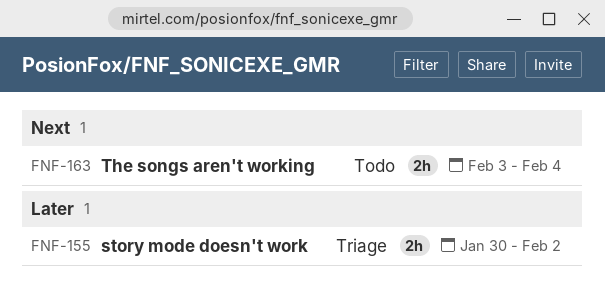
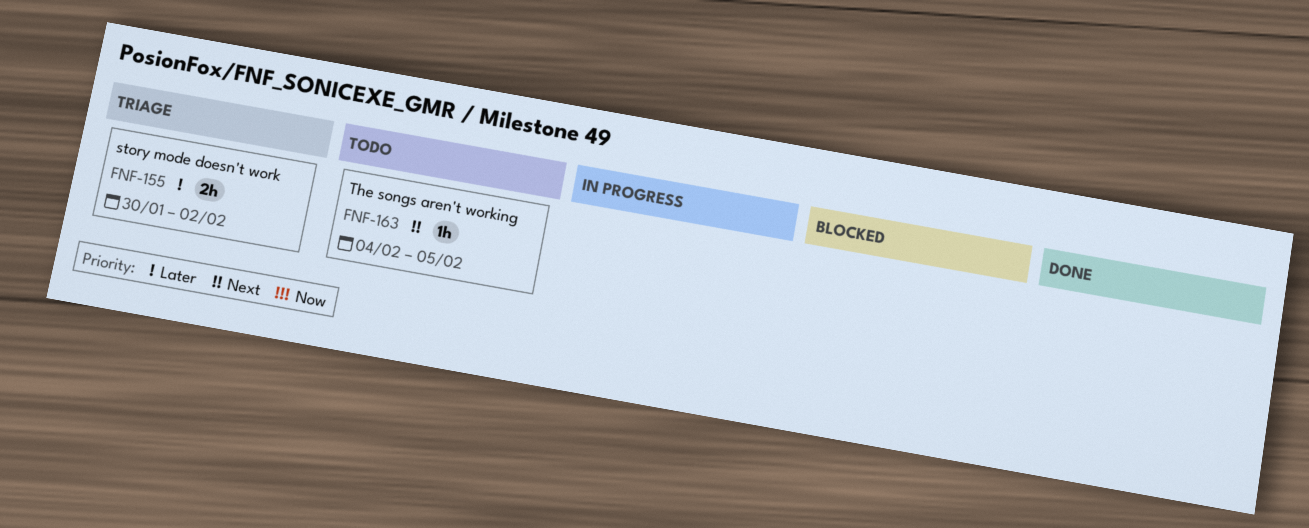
FNF-163, estimate: 2h -> 1h
FNF-163, start: Feb 3 -> Feb 4
FNF-163, due: Feb 4 -> Feb 5

